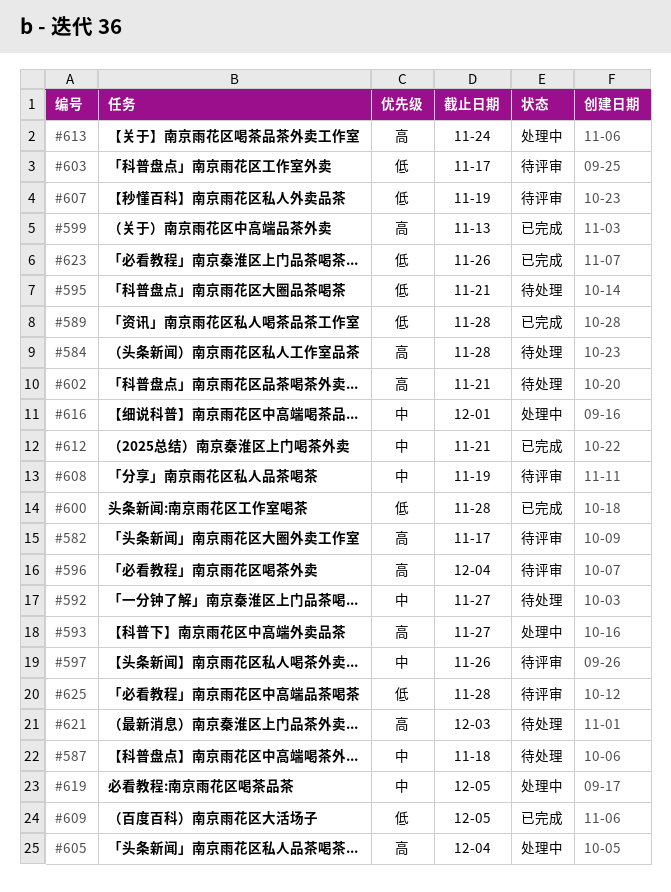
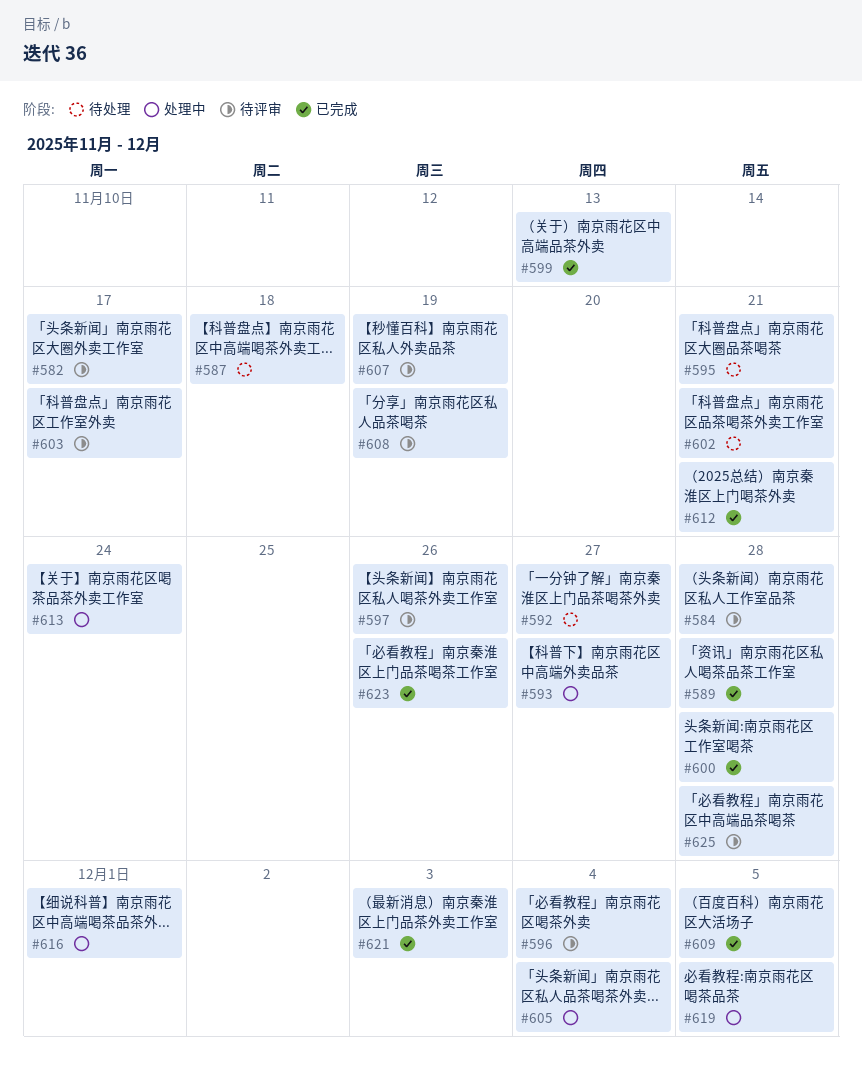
#584, status: 待处理 -> 待评审
#621, status: 待处理 -> 已完成

